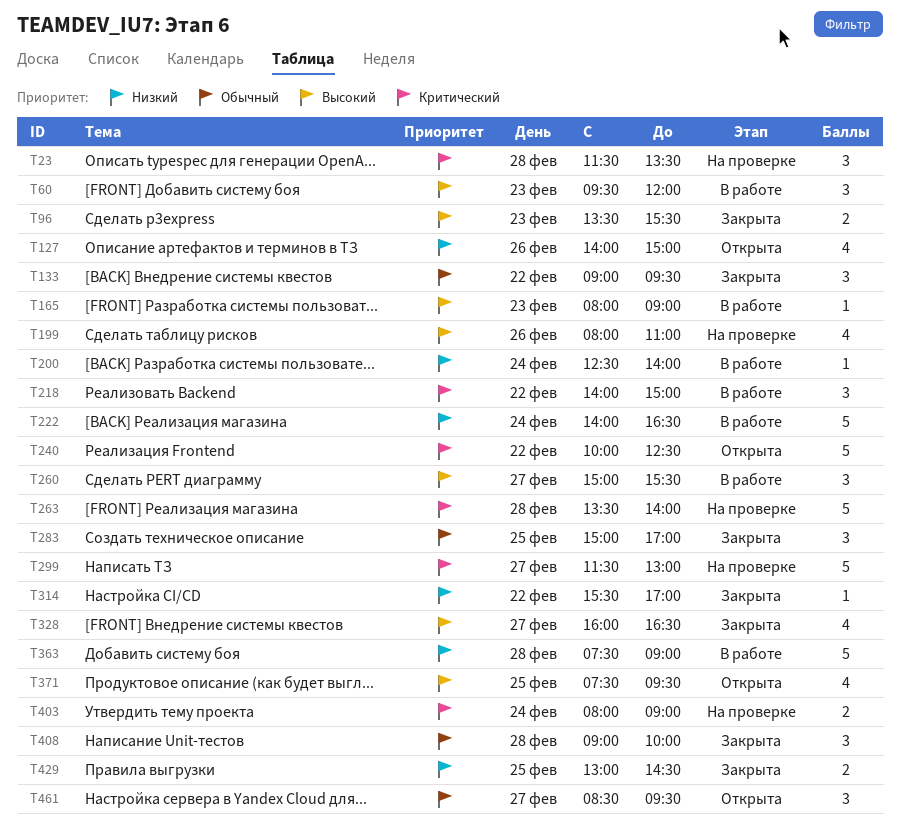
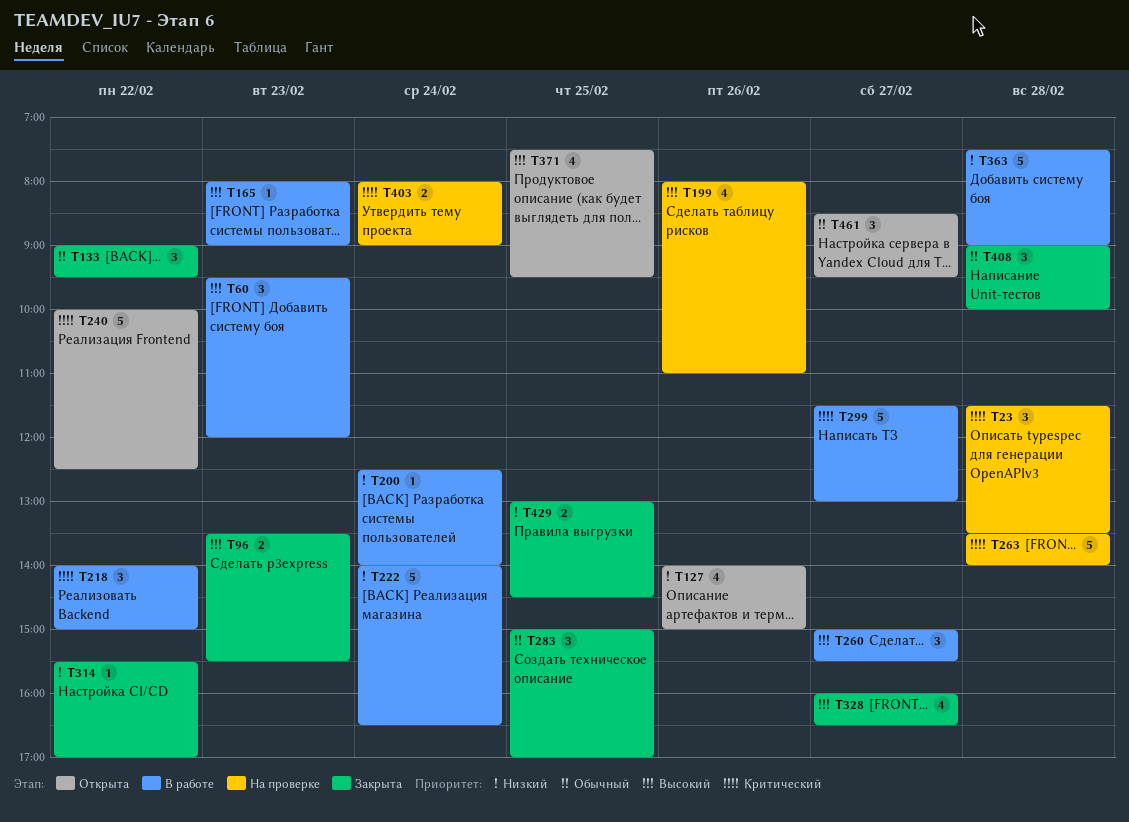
T299, status: На проверке -> В работе

